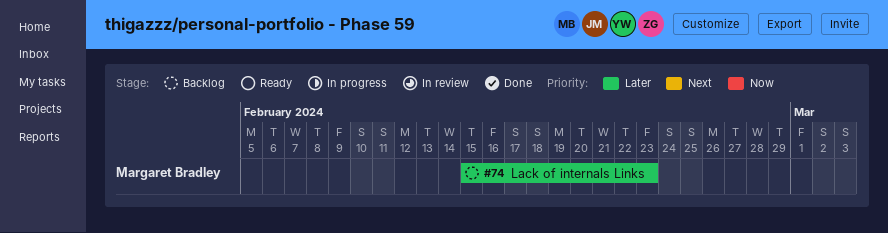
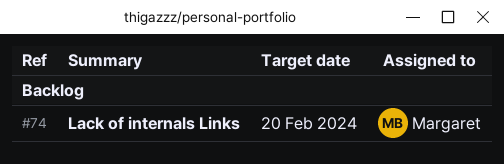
#74, due: Feb 23 -> Feb 20

